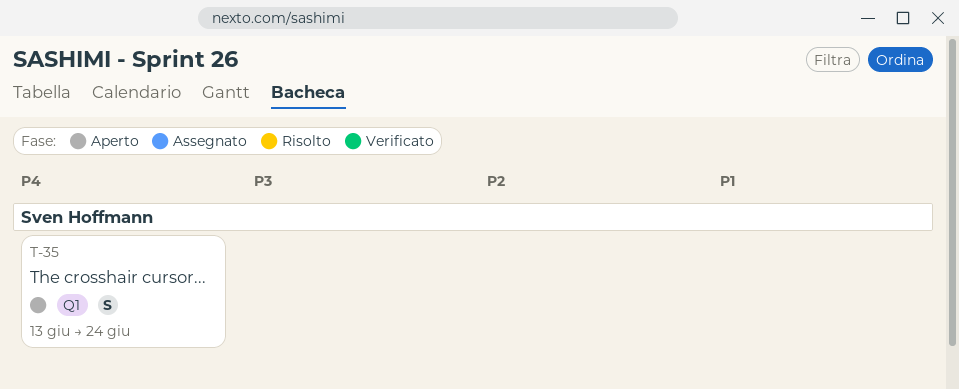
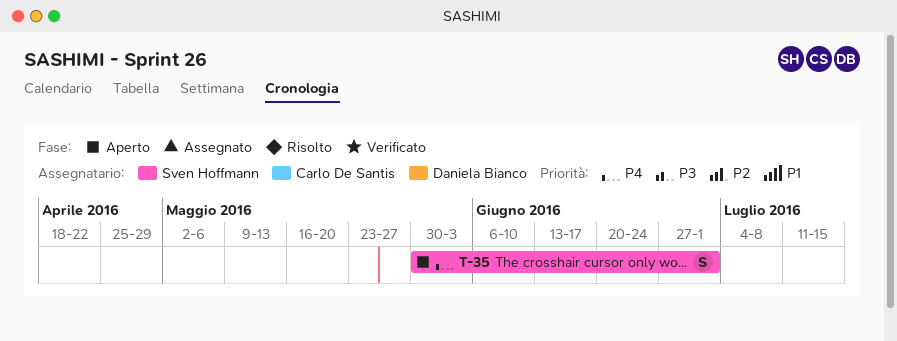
T-35, start: Jun 13 -> May 30
T-35, due: Jun 24 -> Jul 1

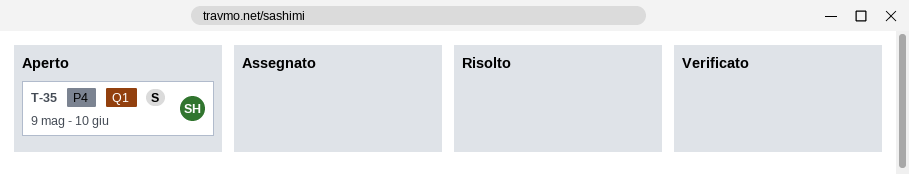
T-35, start: May 30 -> May 9
T-35, due: Jul 1 -> Jun 10

